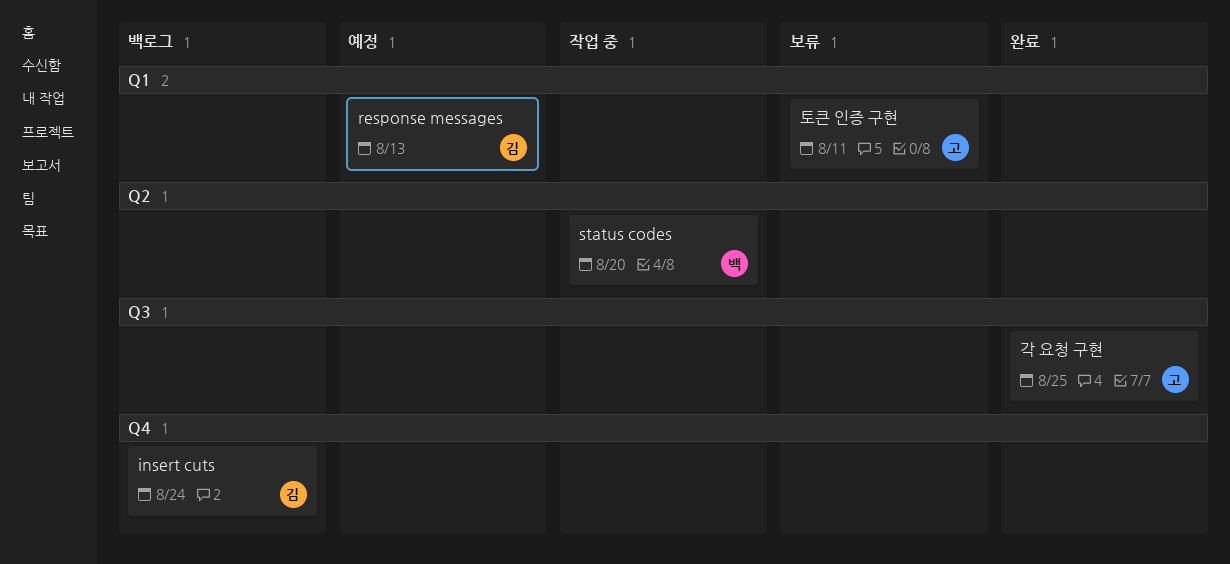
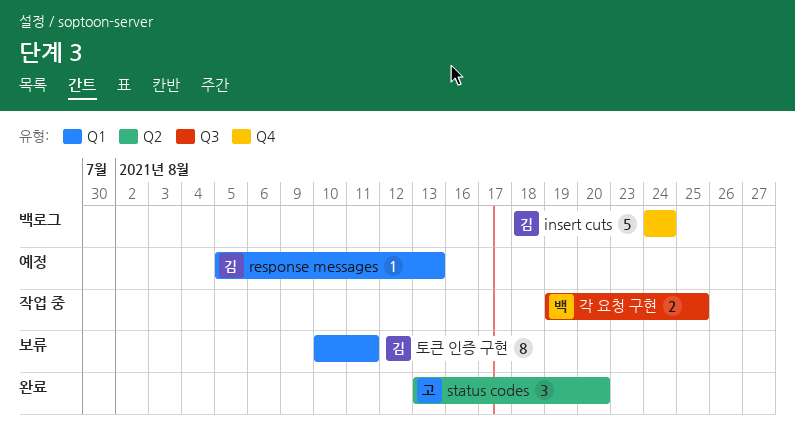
status codes, status: 작업 중 -> 완료
status codes, owner: 백 -> 고
각 요청 구현, status: 완료 -> 작업 중
각 요청 구현, owner: 고 -> 백
토큰 인증 구현, owner: 고 -> 김

